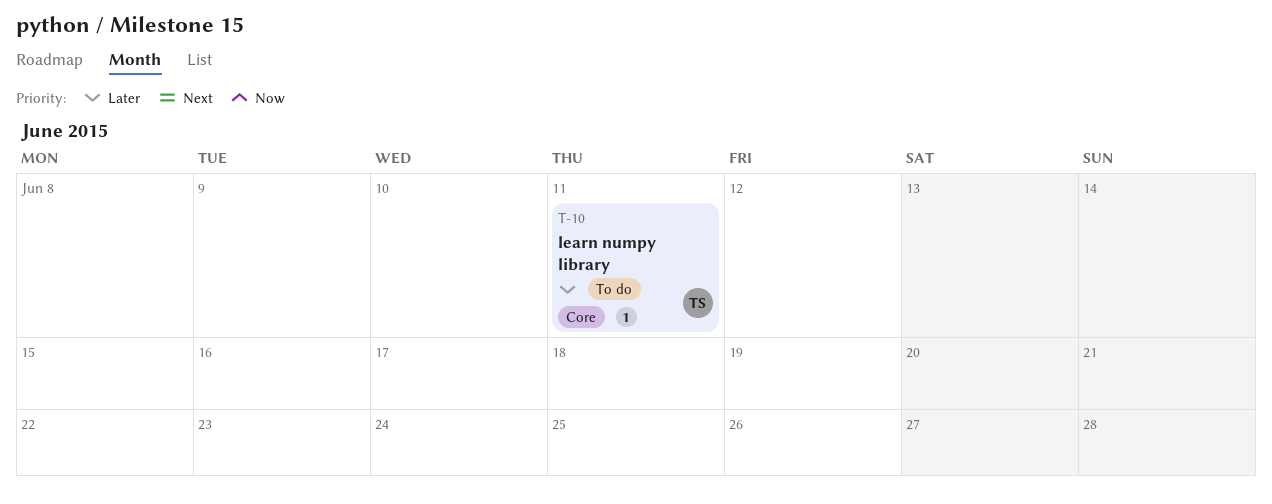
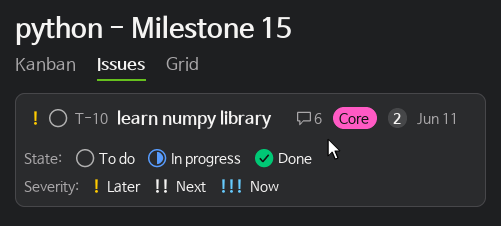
T-10, estimate: 1 -> 2

